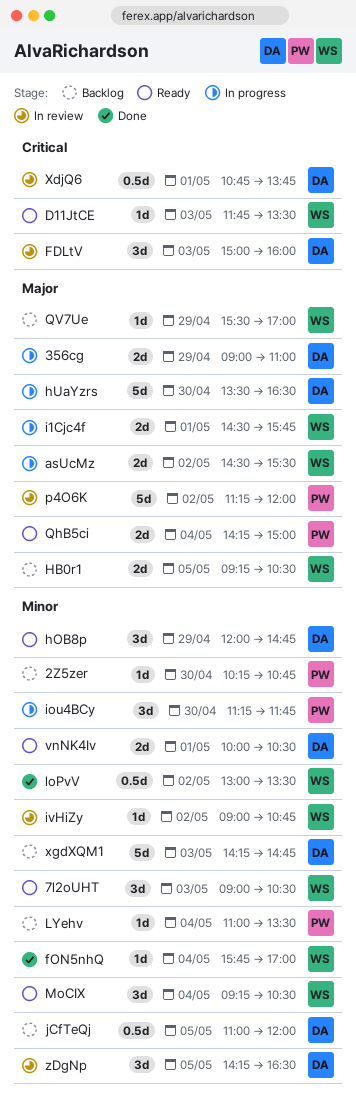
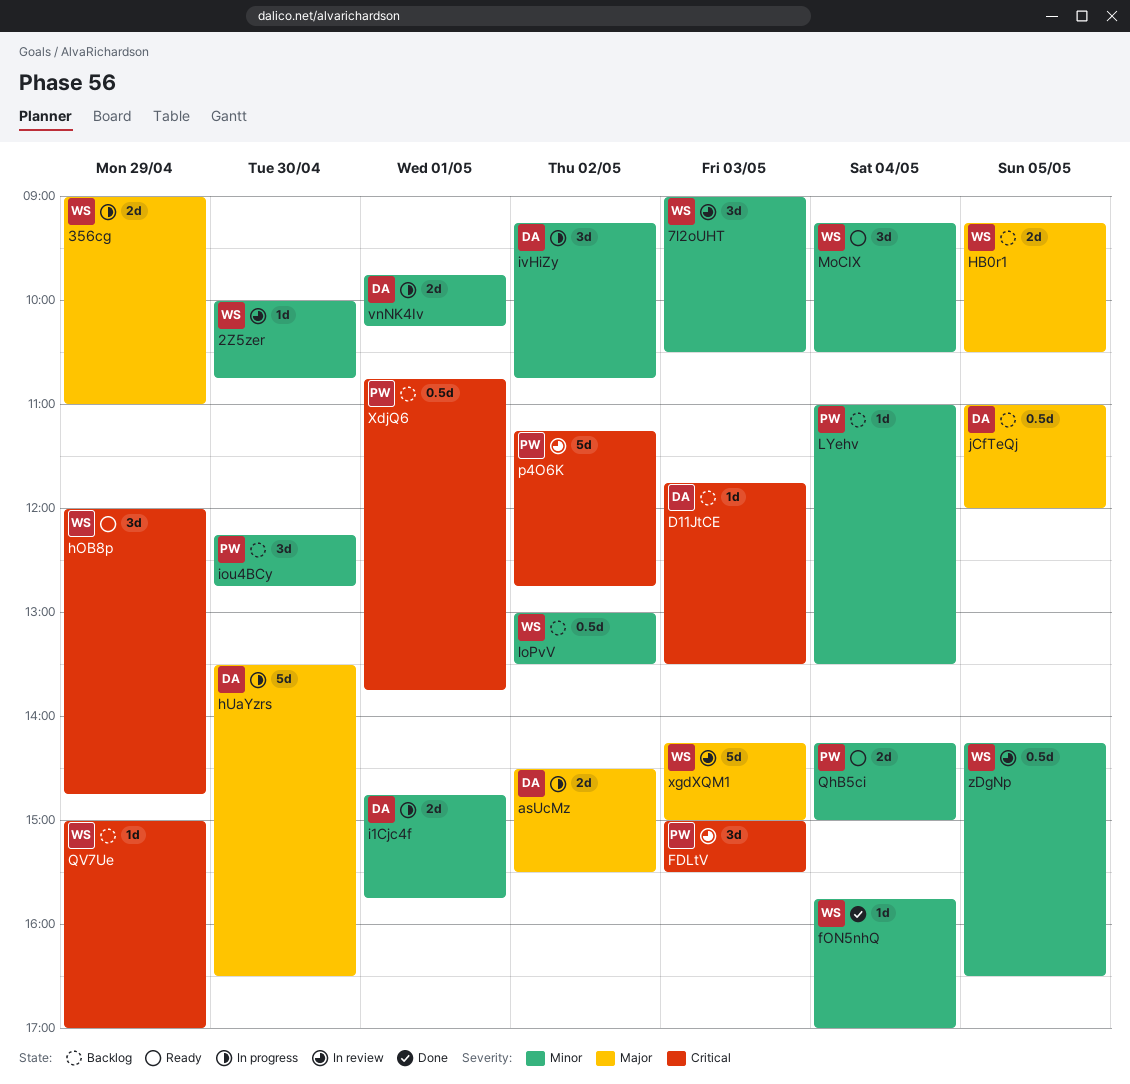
2Z5zer, status: Backlog -> In review
2Z5zer, owner: PW -> WS
2Z5zer, begins: 10:15 -> 10:00
356cg, owner: DA -> WS
7l2oUHT, status: Ready -> In review
asUcMz, owner: WS -> DA
D11JtCE, status: Ready -> Backlog
D11JtCE, owner: WS -> DA
FDLtV, owner: DA -> PW
FDLtV, ends: 16:00 -> 15:30
hOB8p, owner: DA -> WS
hOB8p, priority: Minor -> Critical
i1Cjc4f, owner: WS -> DA
i1Cjc4f, priority: Major -> Minor
i1Cjc4f, begins: 14:30 -> 14:45
iou4BCy, status: In progress -> Backlog
iou4BCy, begins: 11:15 -> 12:15
iou4BCy, ends: 11:45 -> 12:45
ivHiZy, status: In review -> In progress
ivHiZy, owner: WS -> DA
ivHiZy, estimate: 1d -> 3d
ivHiZy, begins: 09:00 -> 09:15
jCfTeQj, priority: Minor -> Major
loPvV, status: Done -> Backlog
p4O6K, priority: Major -> Critical
p4O6K, ends: 12:00 -> 12:45
QhB5ci, priority: Major -> Minor
QV7Ue, priority: Major -> Critical
QV7Ue, begins: 15:30 -> 15:00
vnNK4Iv, status: Ready -> In progress
vnNK4Iv, begins: 10:00 -> 09:45
vnNK4Iv, ends: 10:30 -> 10:15
XdjQ6, status: In review -> Backlog
XdjQ6, owner: DA -> PW
xgdXQM1, status: Backlog -> In review
xgdXQM1, owner: DA -> WS
xgdXQM1, priority: Minor -> Major
xgdXQM1, ends: 14:45 -> 15:00
zDgNp, owner: DA -> WS
zDgNp, estimate: 3d -> 0.5d

